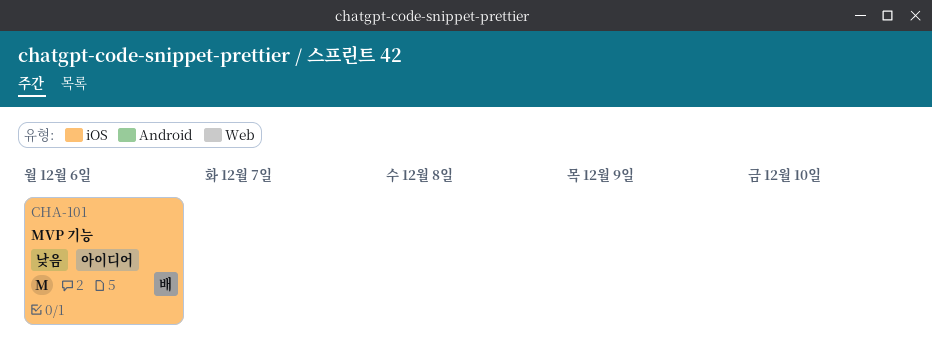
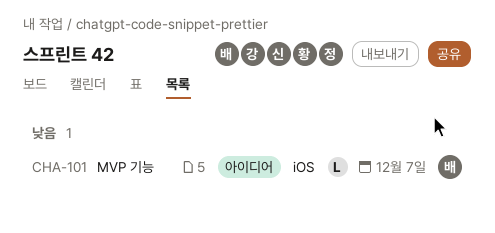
CHA-101, estimate: M -> L
CHA-101, due: Dec 6 -> Dec 7

